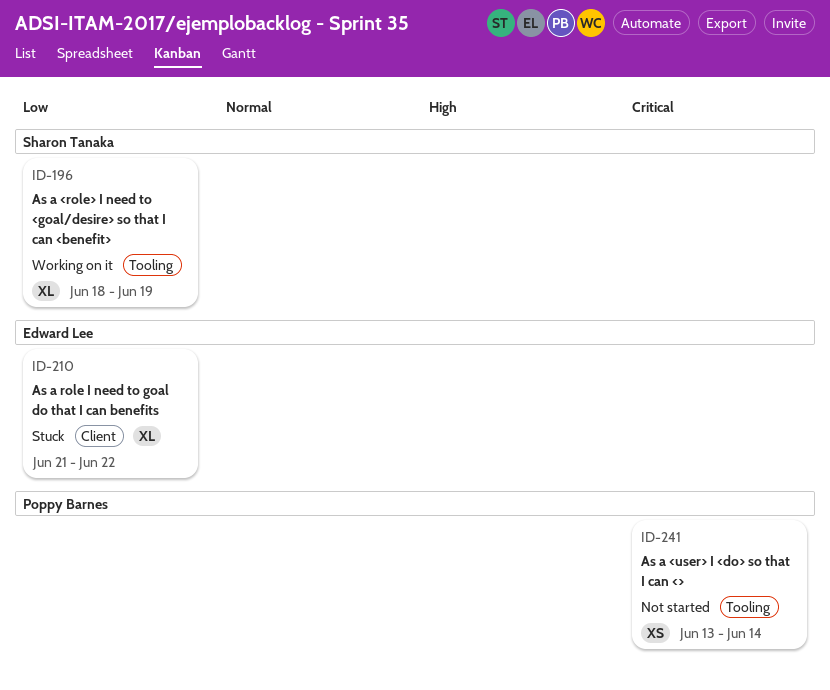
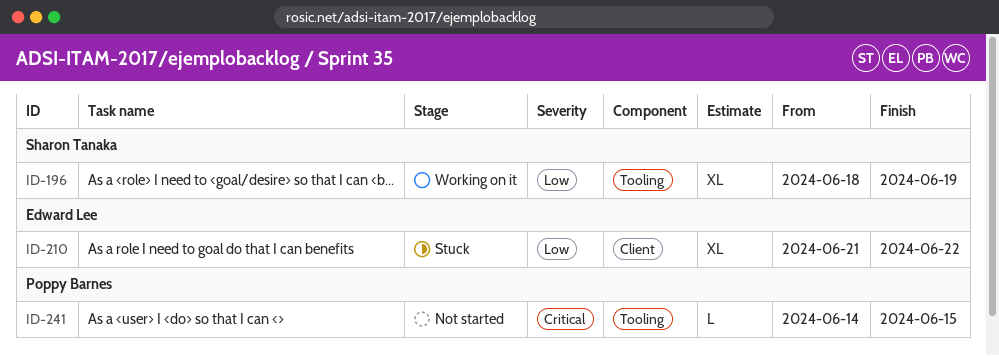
ID-241, estimate: XS -> L
ID-241, start: Jun 13 -> Jun 14
ID-241, due: Jun 14 -> Jun 15

